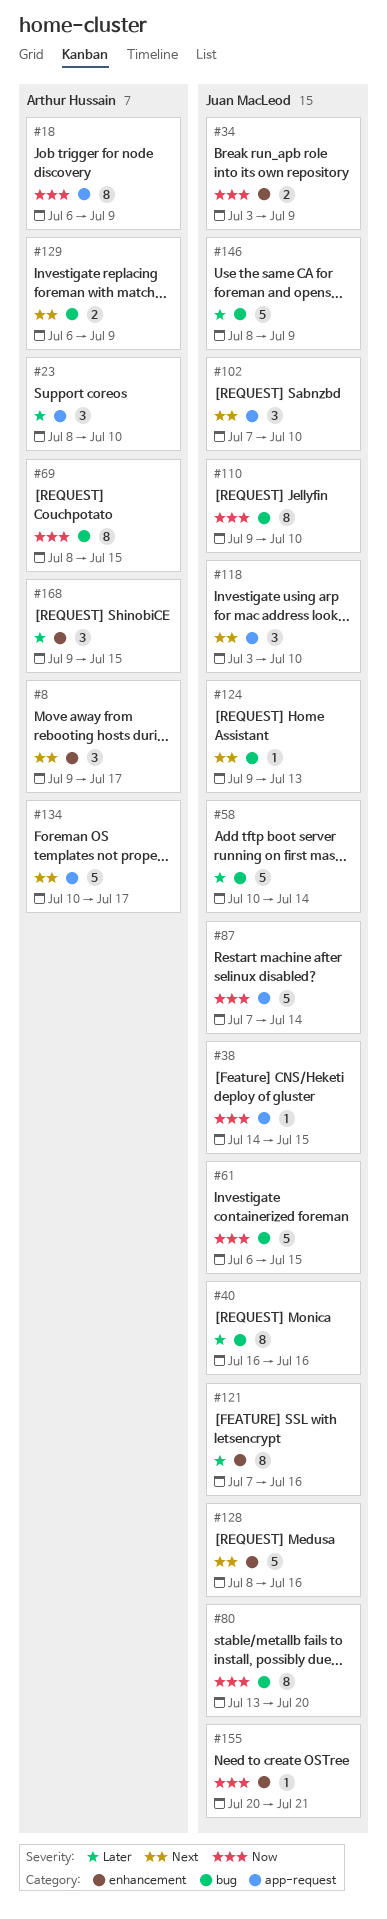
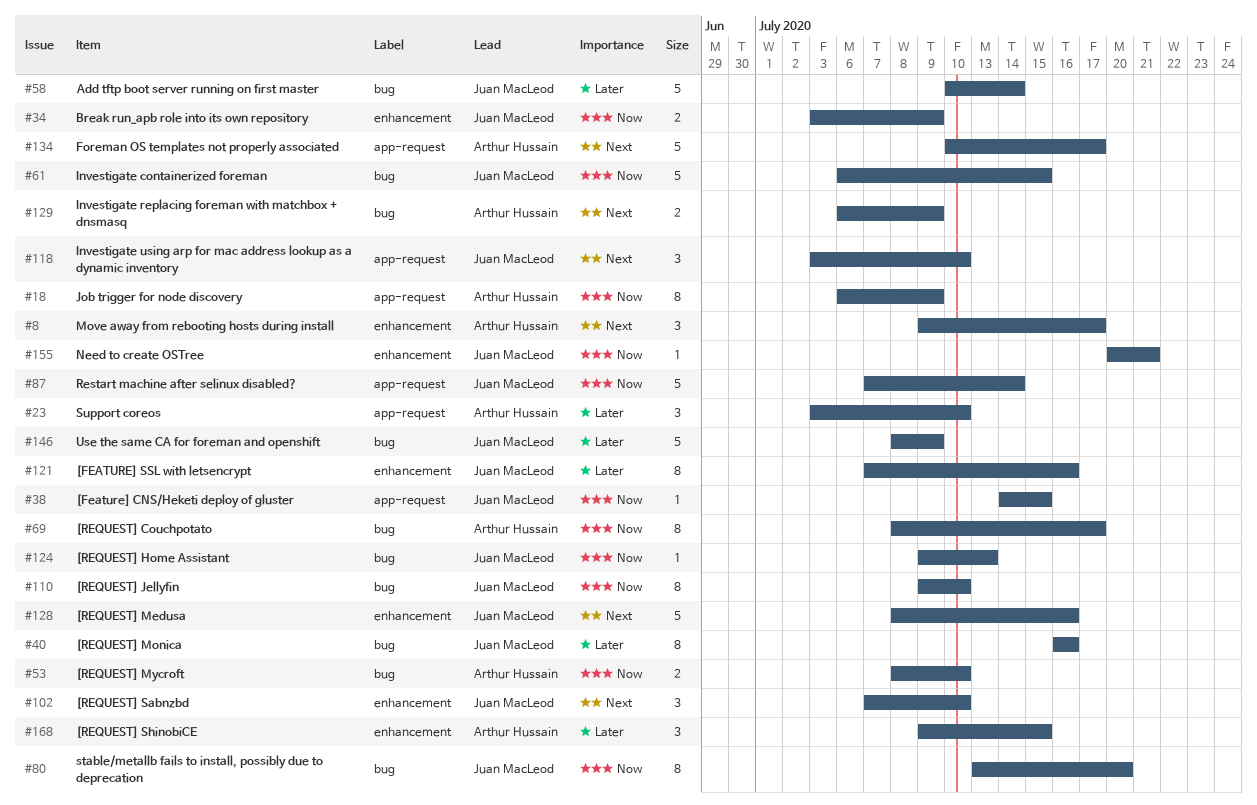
#23, start: Jul 8 -> Jul 3
#53: none -> present
#69, due: Jul 15 -> Jul 17
#102, label: app-request -> enhancement
#124, priority: Next -> Now

